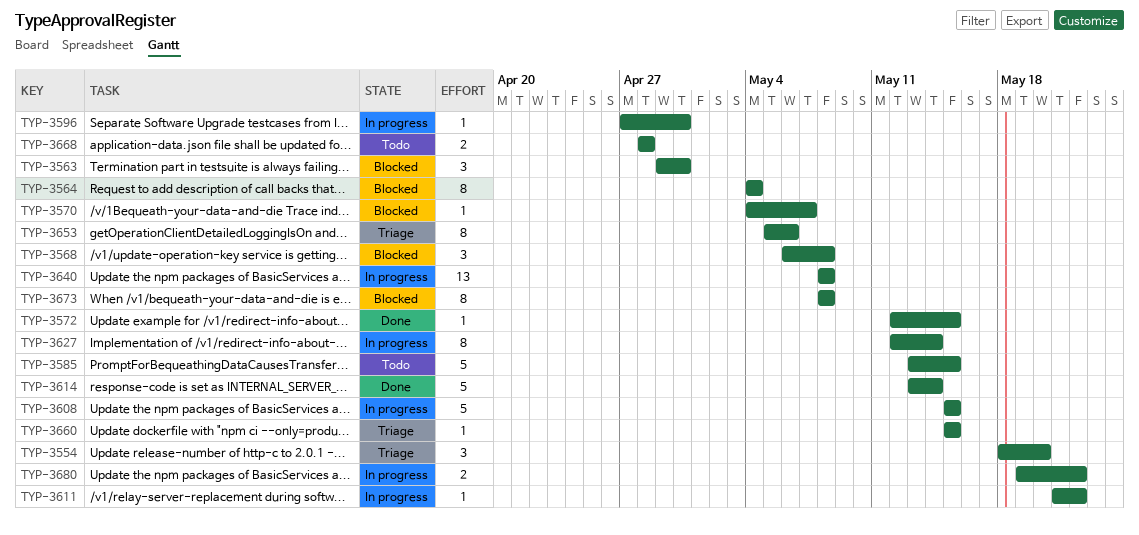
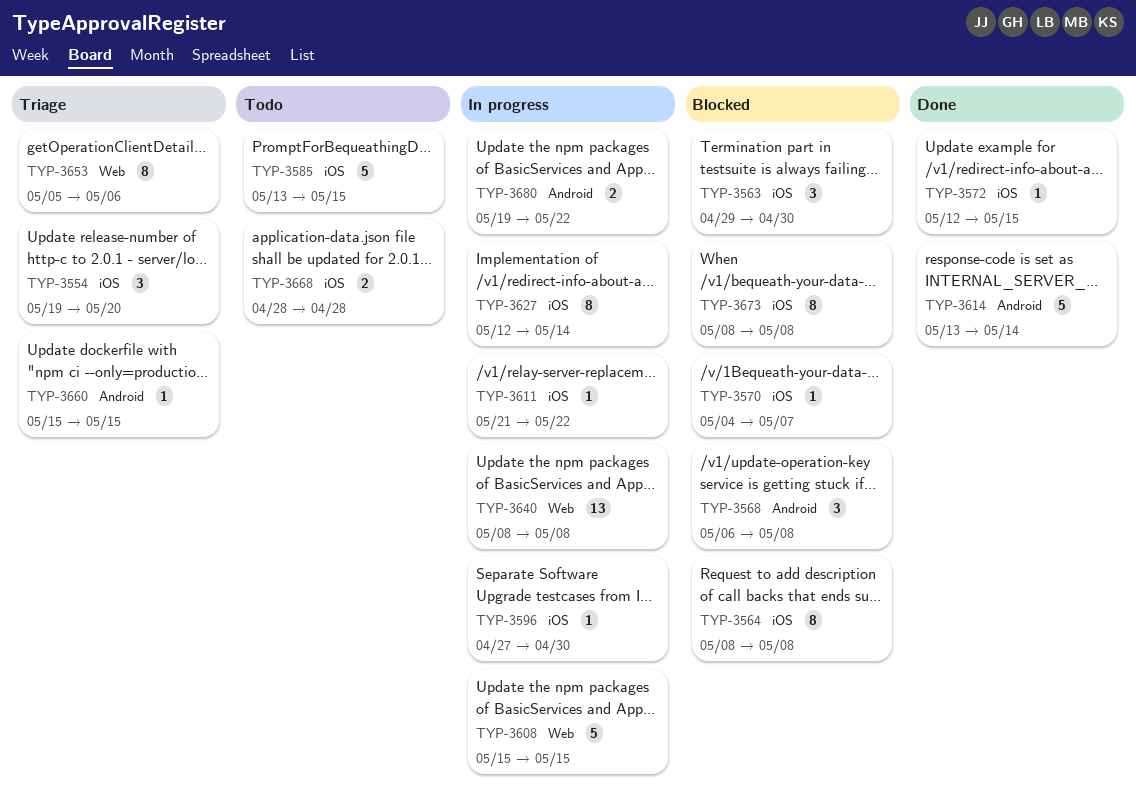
TYP-3554, start: May 18 -> May 19
TYP-3564, start: May 4 -> May 8
TYP-3564, due: May 4 -> May 8

